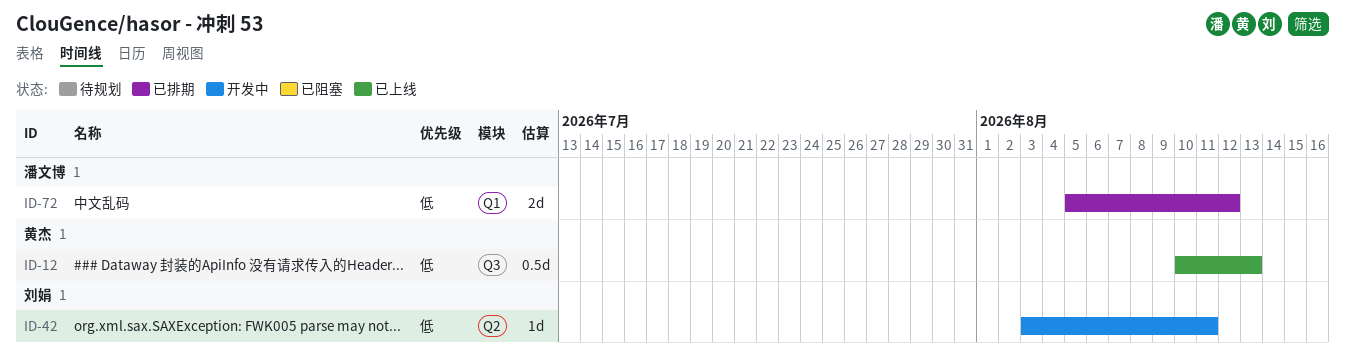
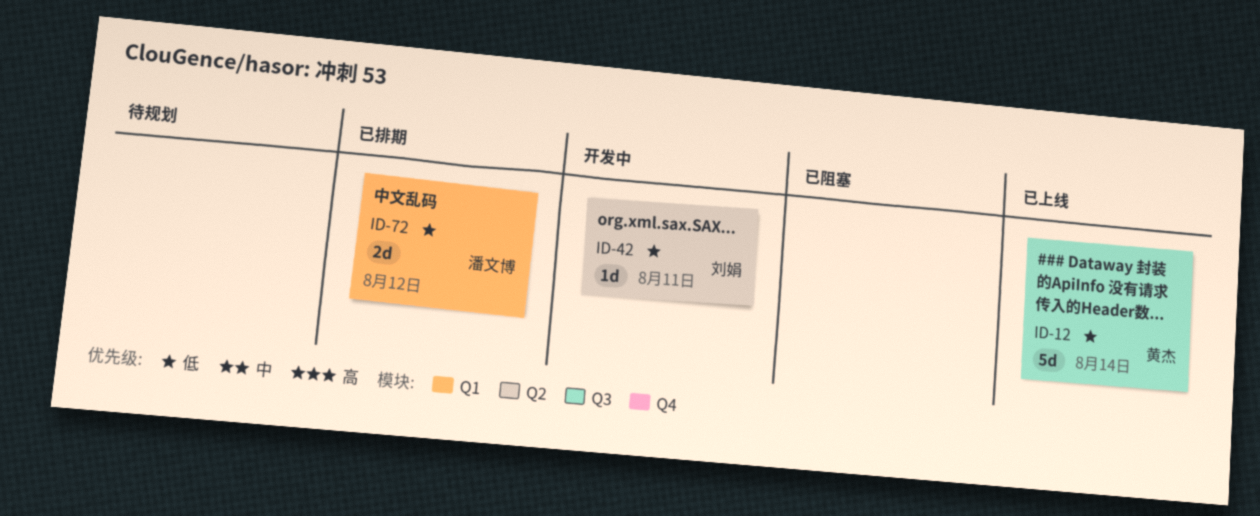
ID-12, estimate: 0.5d -> 5d
ID-12, due: Aug 13 -> Aug 14

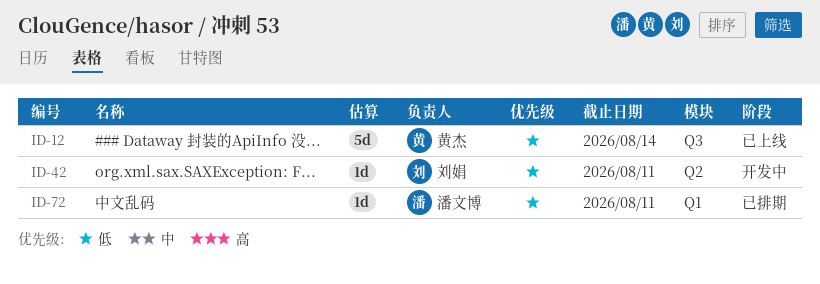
ID-72, estimate: 2d -> 1d
ID-72, due: Aug 12 -> Aug 11

